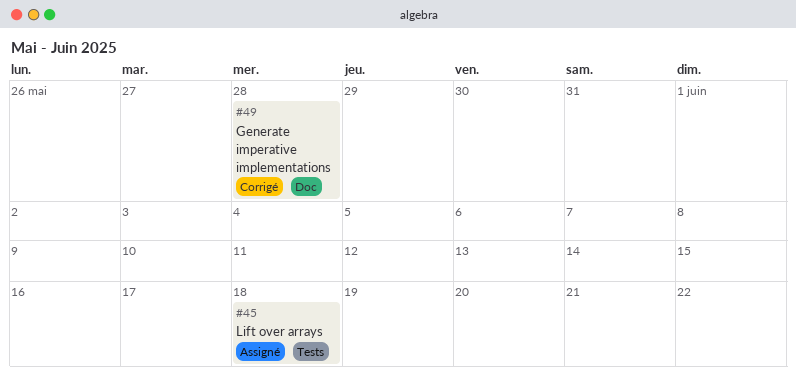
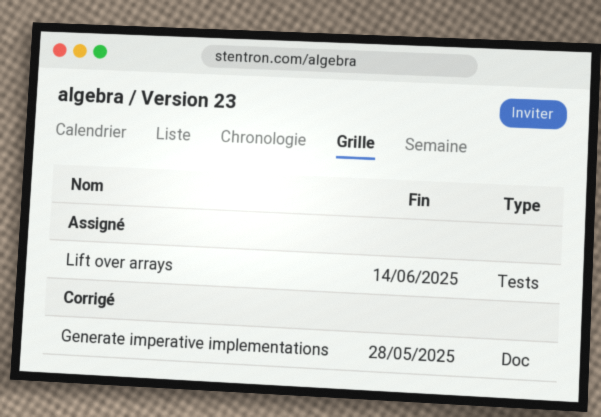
Lift over arrays, due: Jun 18 -> Jun 14

